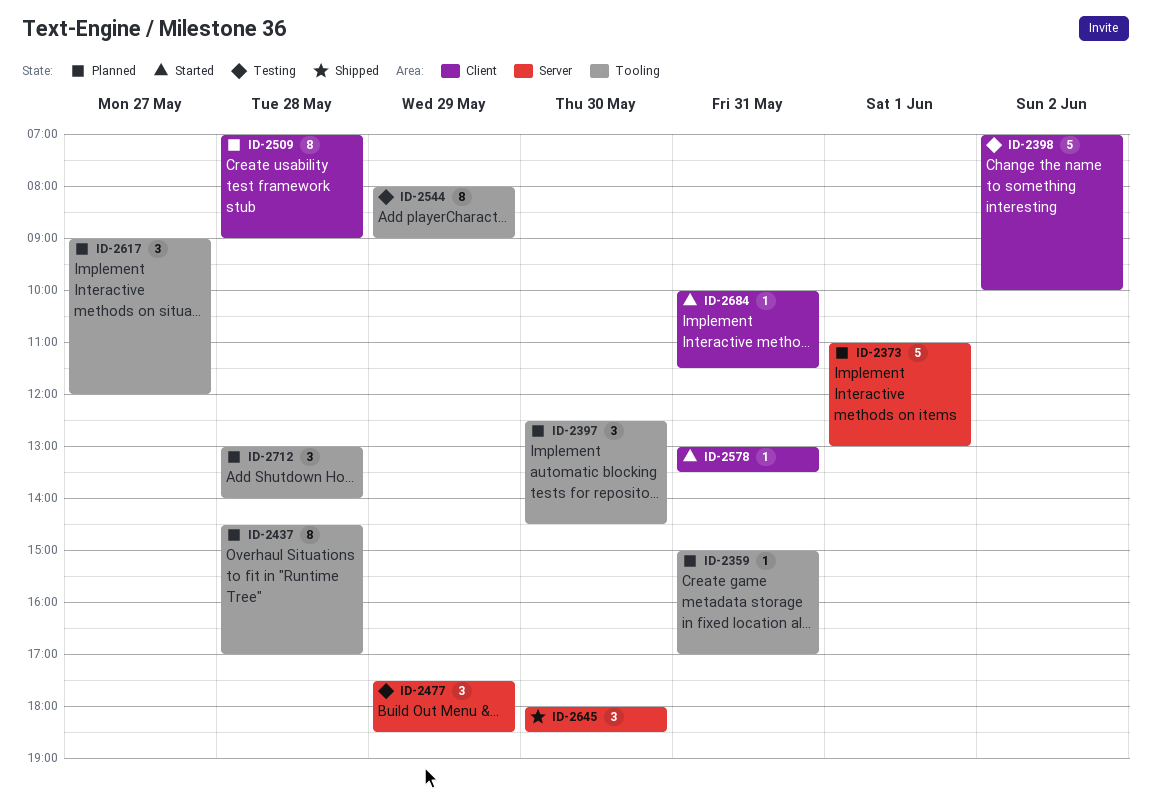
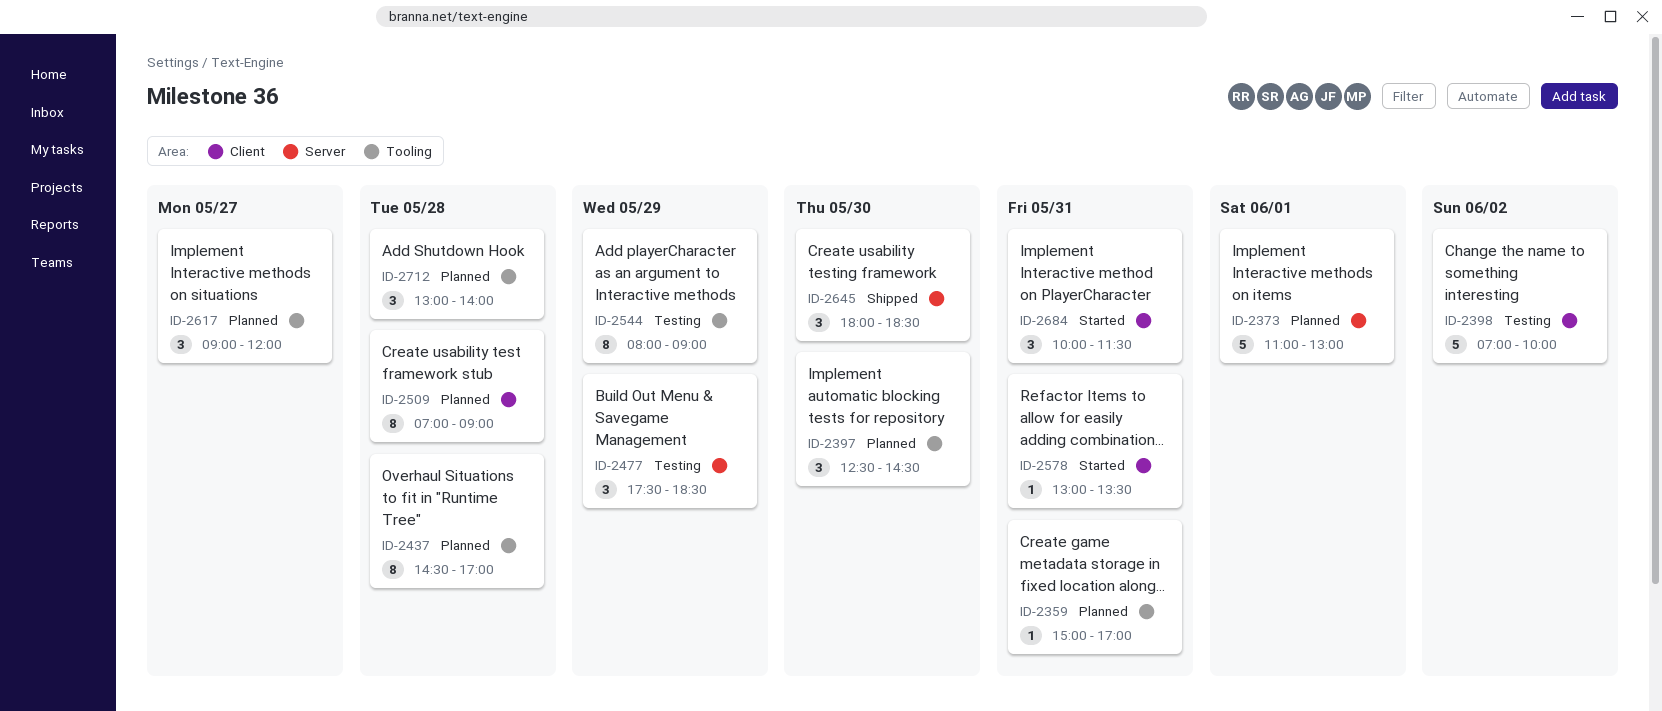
ID-2684, estimate: 1 -> 3

